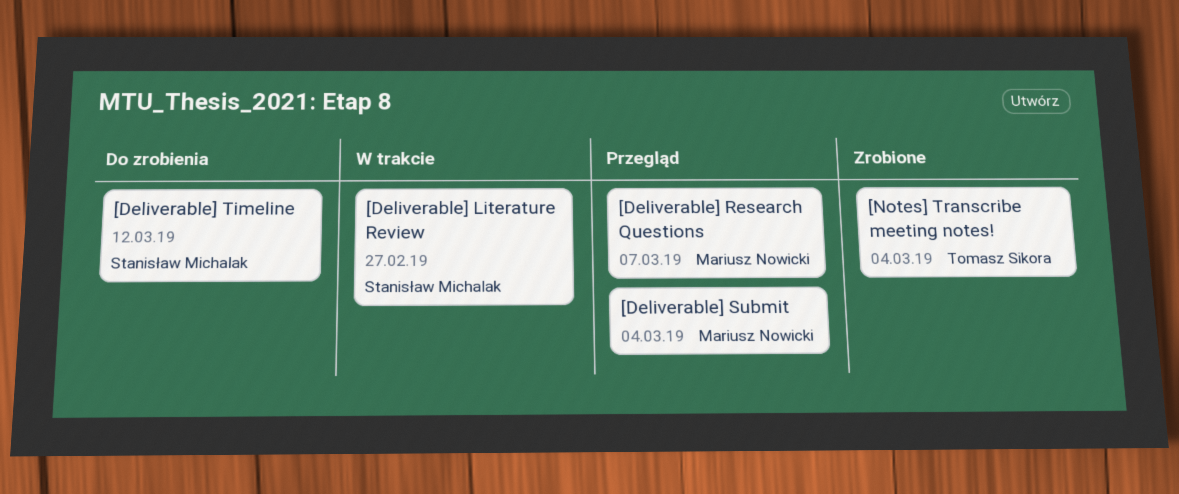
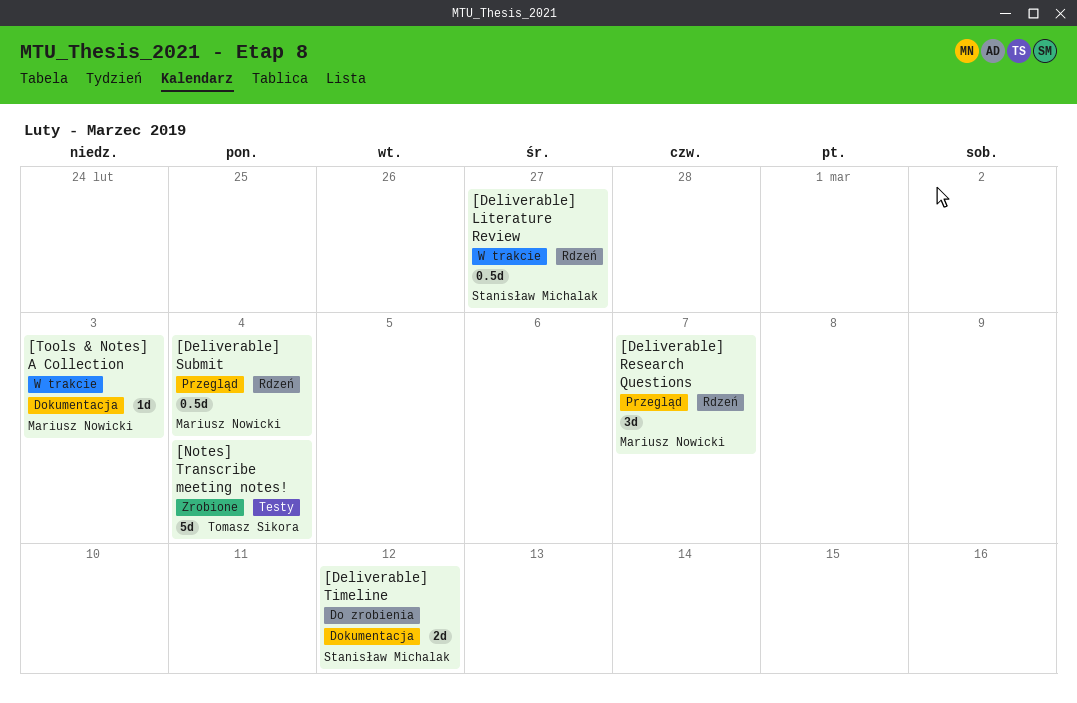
[Tools & Notes] A Collection: none -> present

